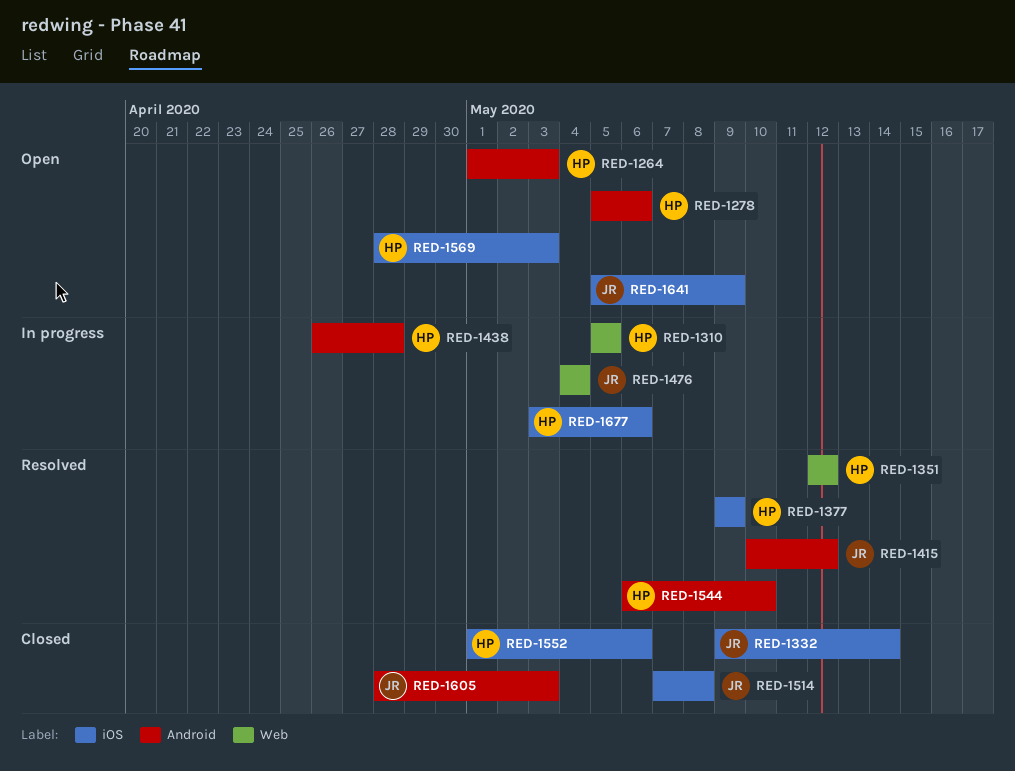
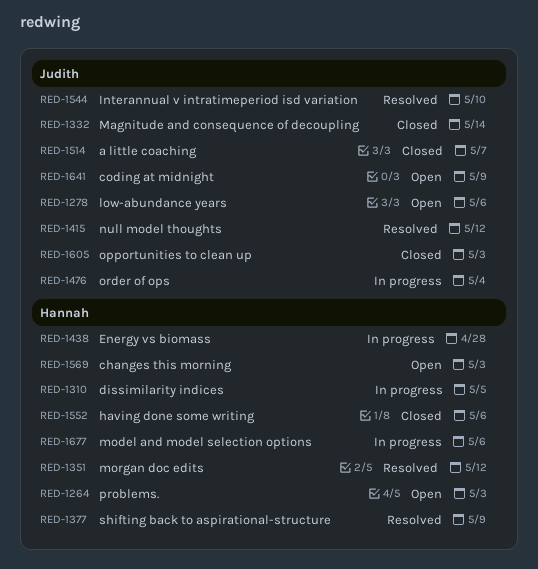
RED-1278, owner: Hannah -> Judith
RED-1514, due: May 8 -> May 7
RED-1544, owner: Hannah -> Judith

